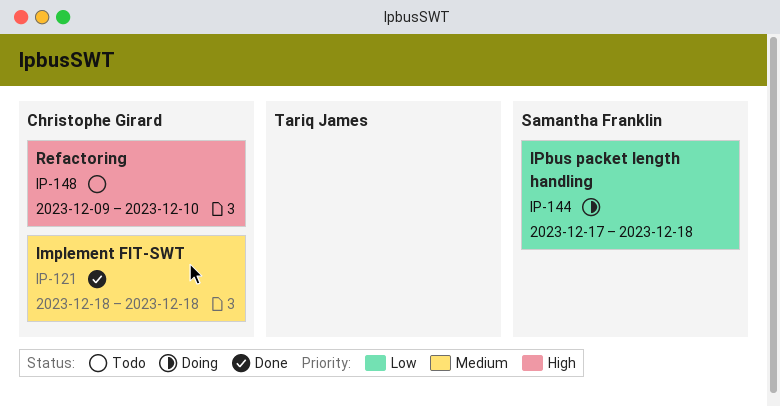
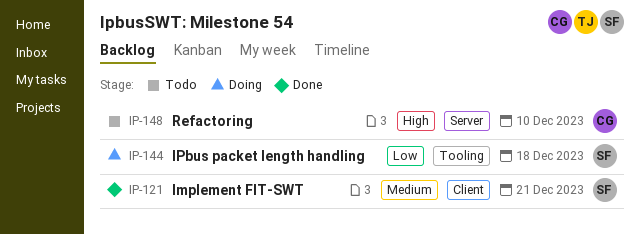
IP-121, owner: Christophe Girard -> Samantha Franklin
IP-121, due: Dec 18 -> Dec 21

